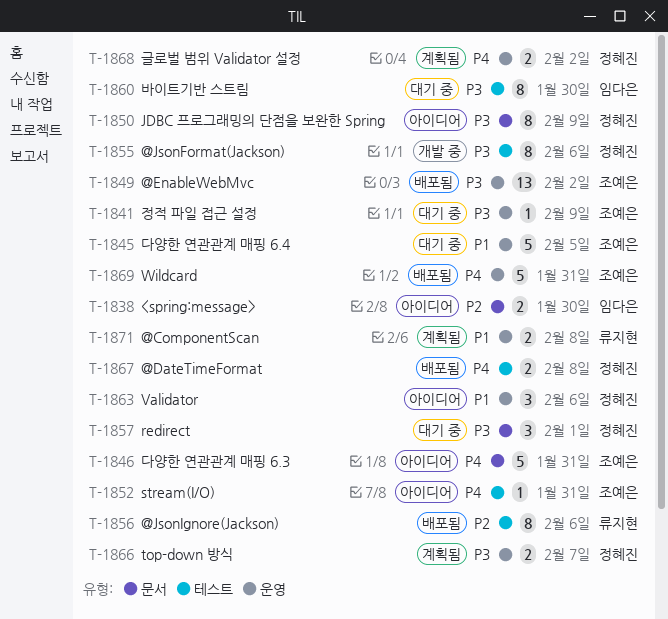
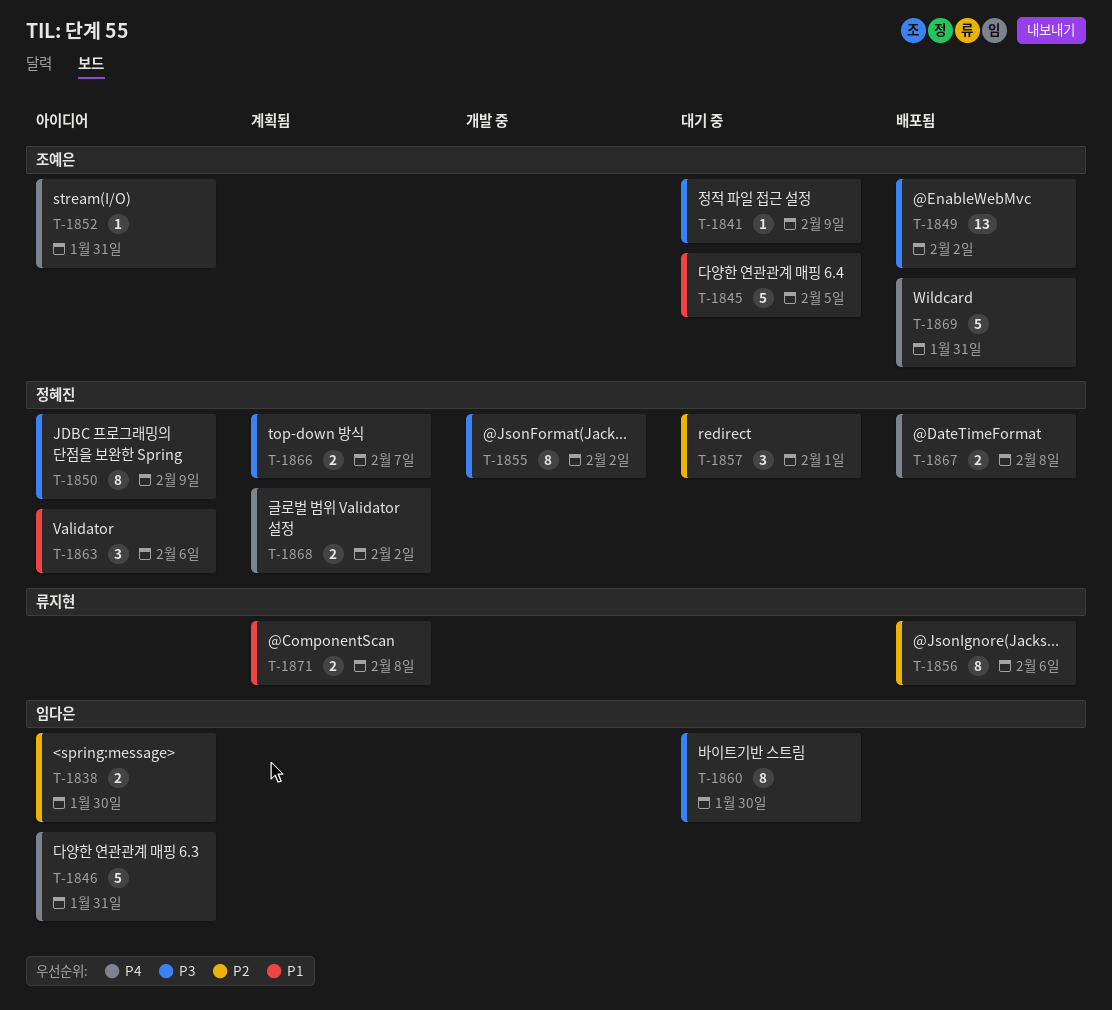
T-1846, owner: 조예은 -> 임다은
T-1855, due: Feb 6 -> Feb 2
T-1857, priority: P3 -> P2

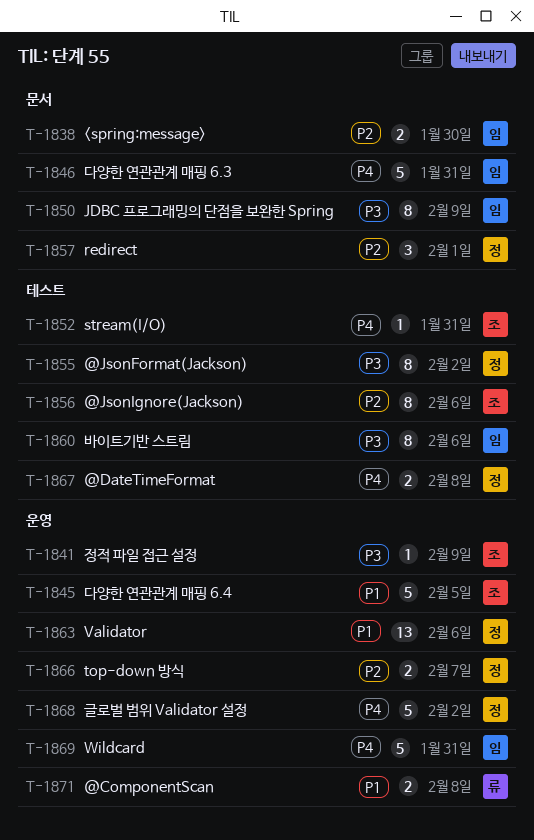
T-1849: present -> none
T-1850, owner: 정혜진 -> 임다은
T-1856, owner: 류지현 -> 조예은
T-1860, due: Jan 30 -> Feb 6
T-1863, estimate: 3 -> 13
T-1866, priority: P3 -> P2
T-1868, estimate: 2 -> 5
T-1869, owner: 조예은 -> 임다은

